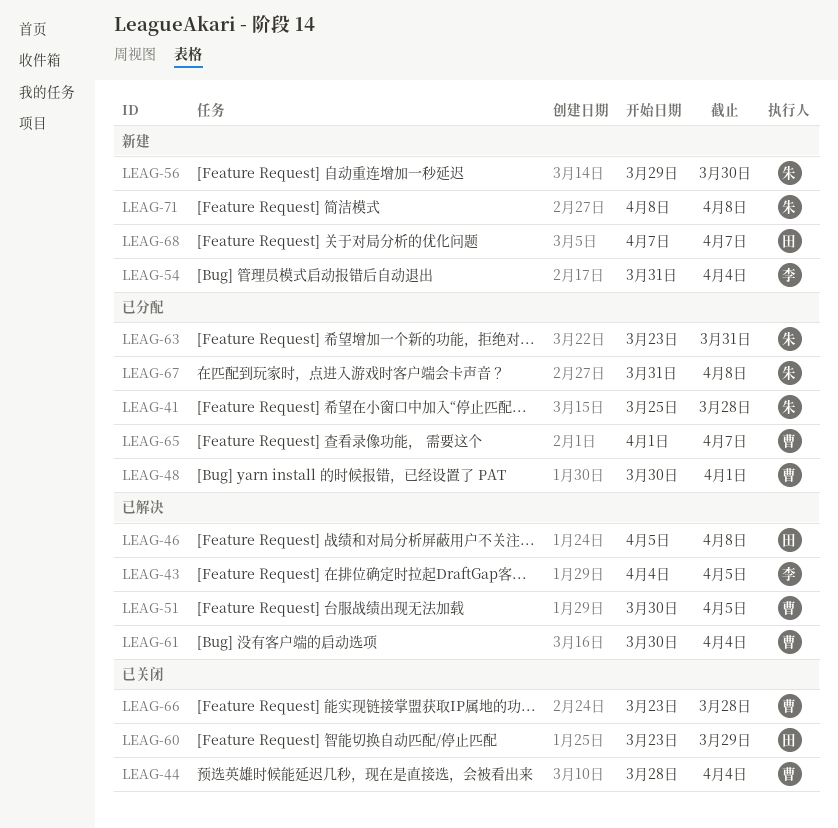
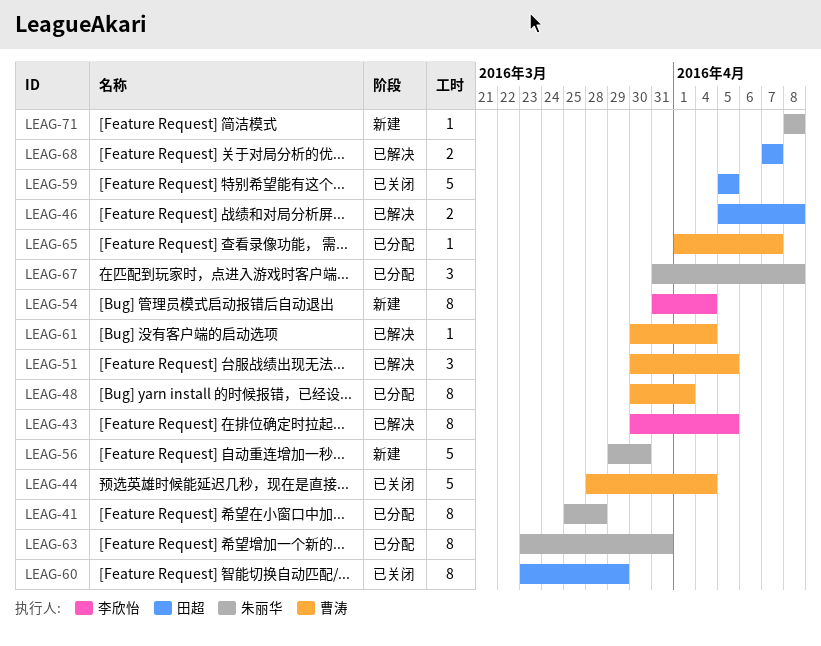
LEAG-43, start: Apr 4 -> Mar 30
LEAG-59: none -> present
LEAG-66: present -> none
LEAG-68, status: 新建 -> 已解决

